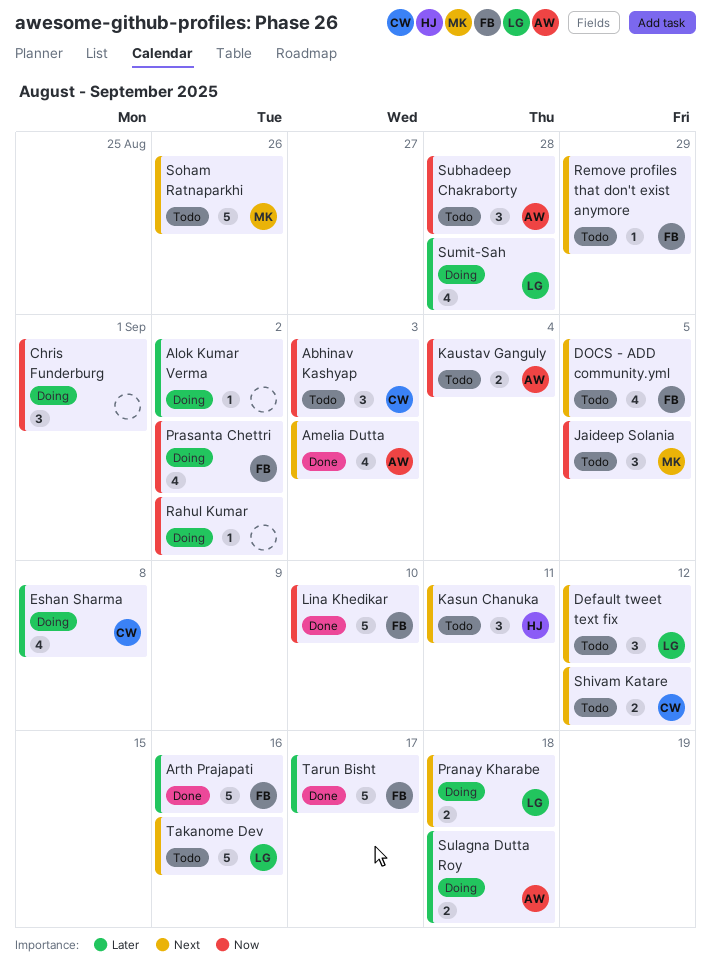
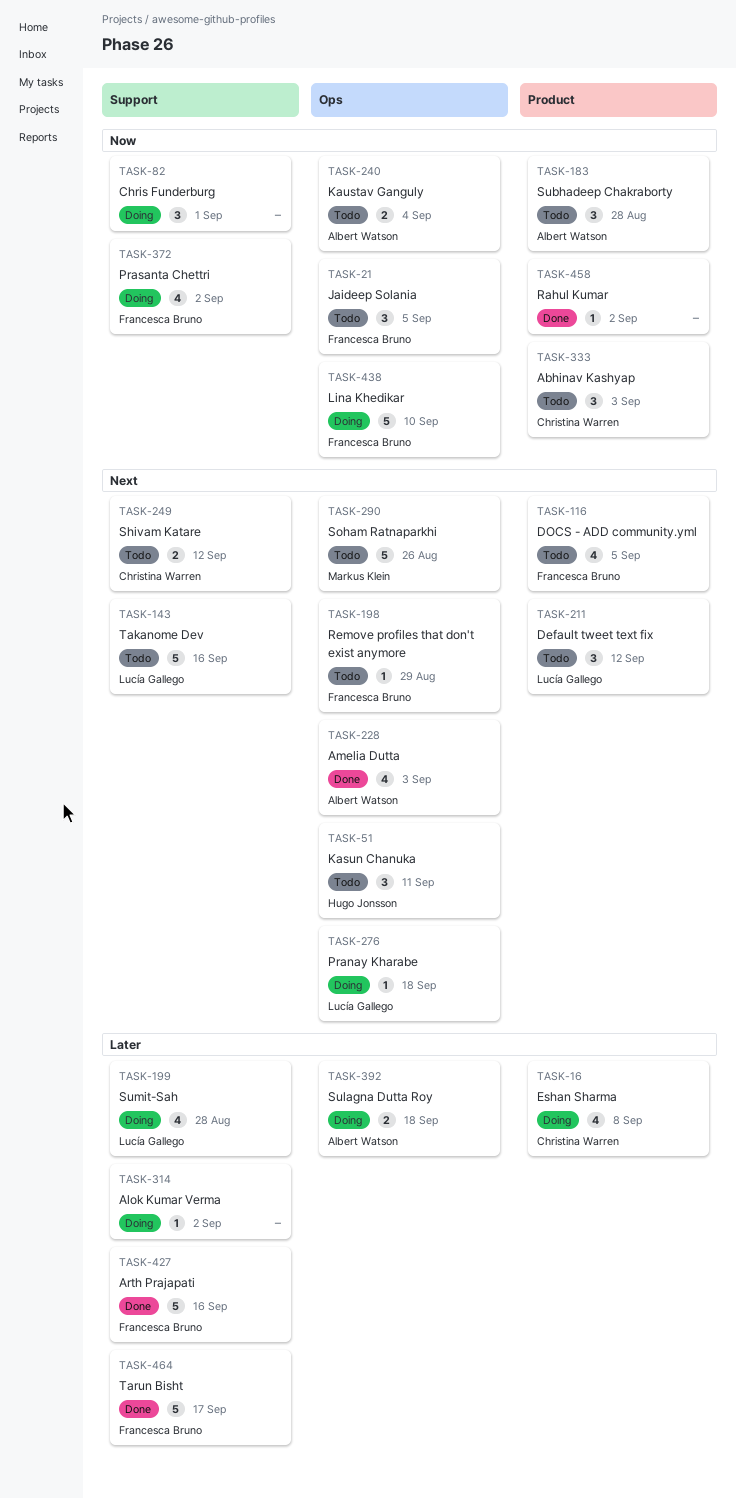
Jaideep Solania, owner: Markus Klein -> Francesca Bruno
Lina Khedikar, status: Done -> Doing
Pranay Kharabe, estimate: 2 -> 1
Rahul Kumar, status: Doing -> Done

